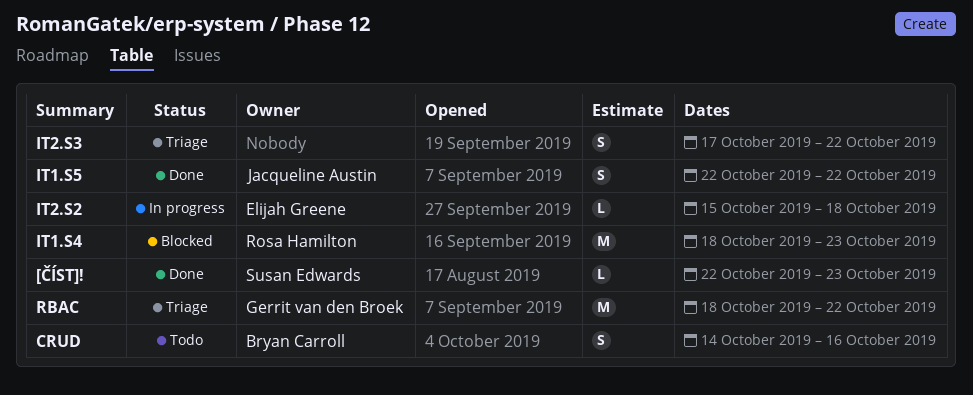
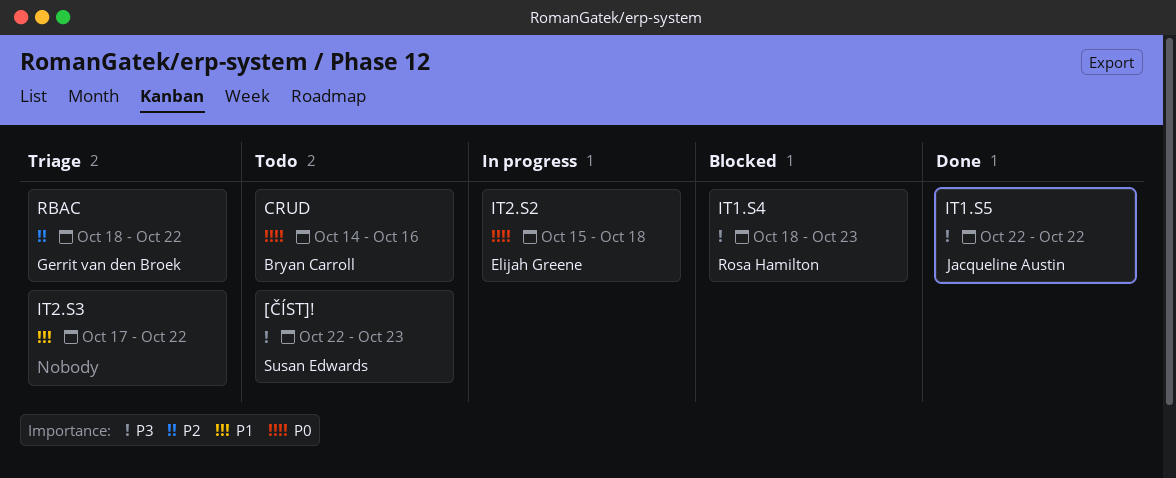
[ČÍST]!, status: Done -> Todo

